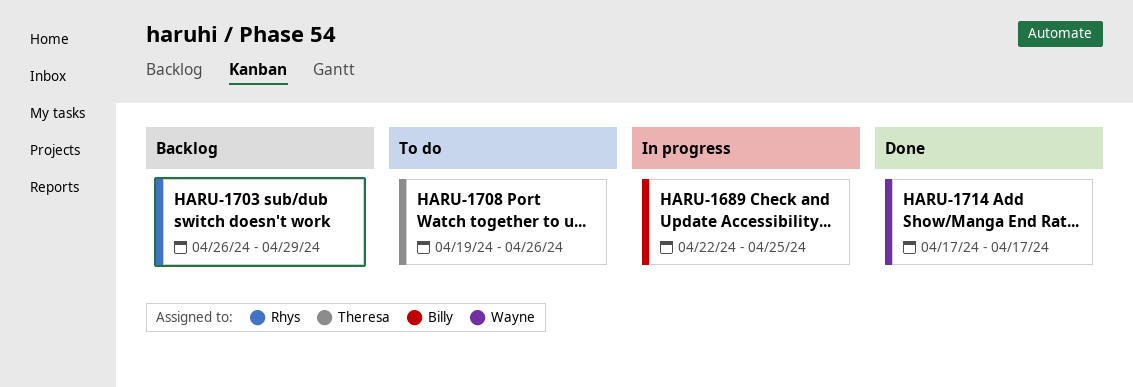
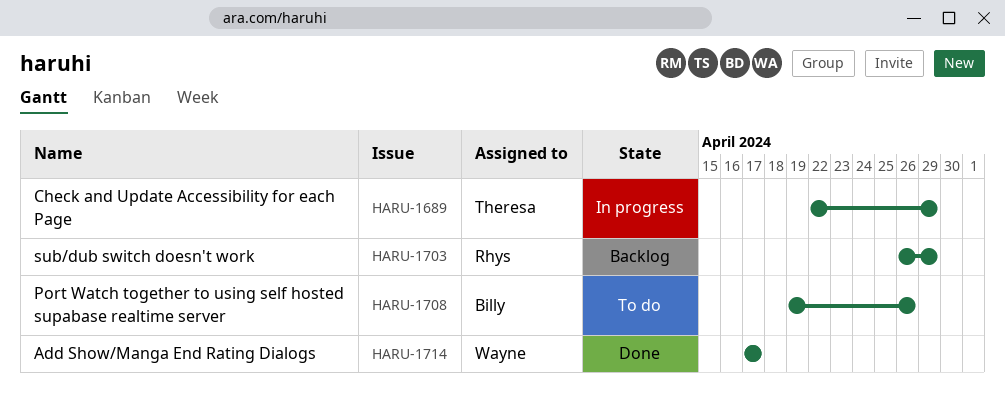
HARU-1689, owner: Billy -> Theresa
HARU-1689, due: Apr 25 -> Apr 29
HARU-1708, owner: Theresa -> Billy

